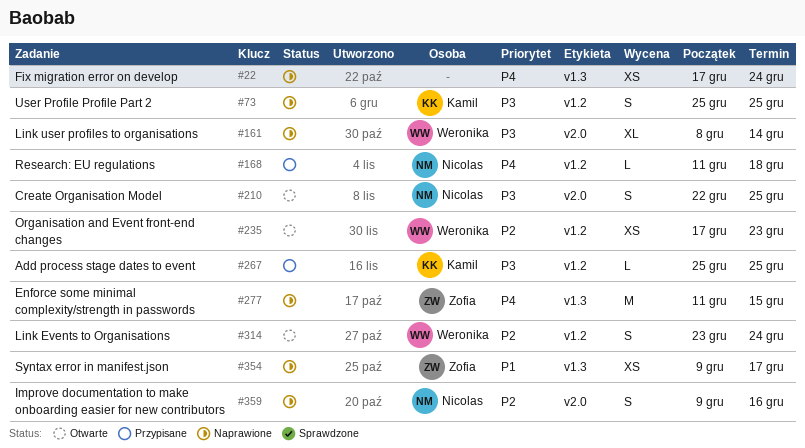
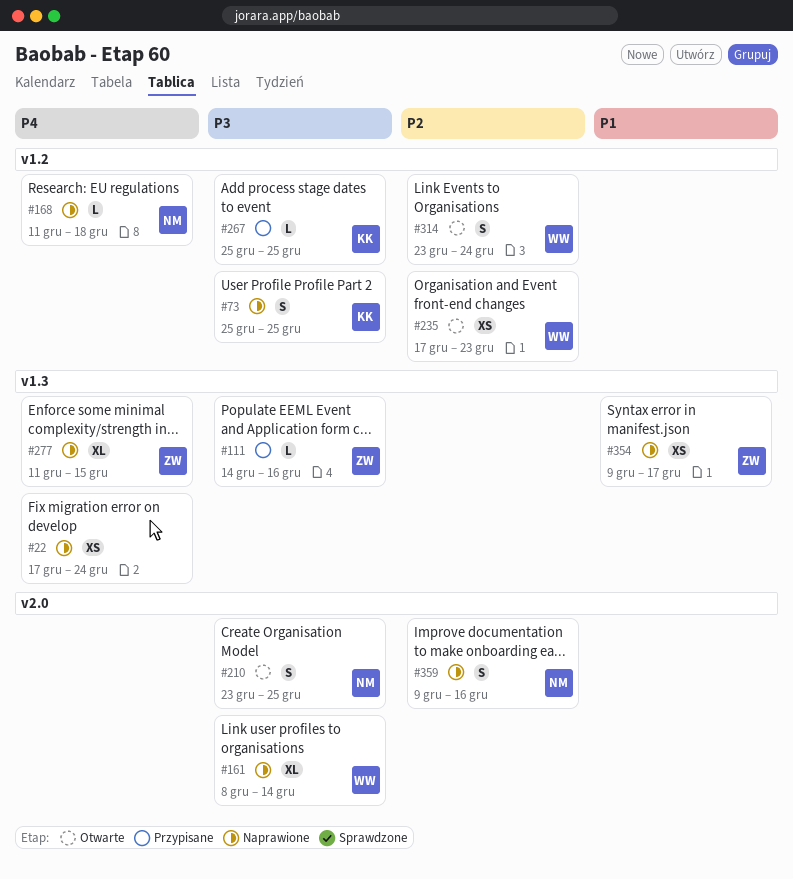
#111: none -> present
#168, status: Przypisane -> Naprawione
#210, start: Dec 22 -> Dec 23
#277, estimate: M -> XL

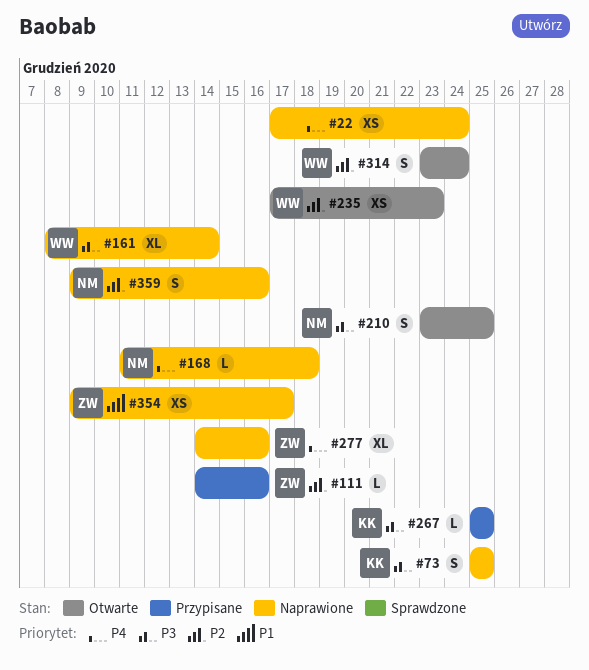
#111, priority: P3 -> P2
#277, start: Dec 11 -> Dec 14
#277, due: Dec 15 -> Dec 16

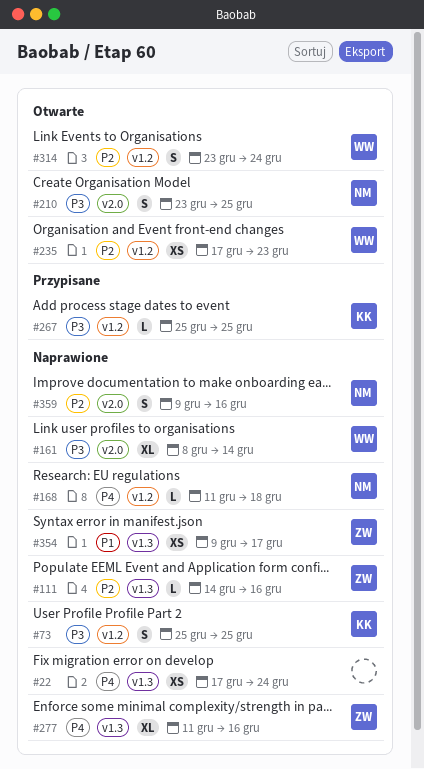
#111, status: Przypisane -> Naprawione
#277, start: Dec 14 -> Dec 11

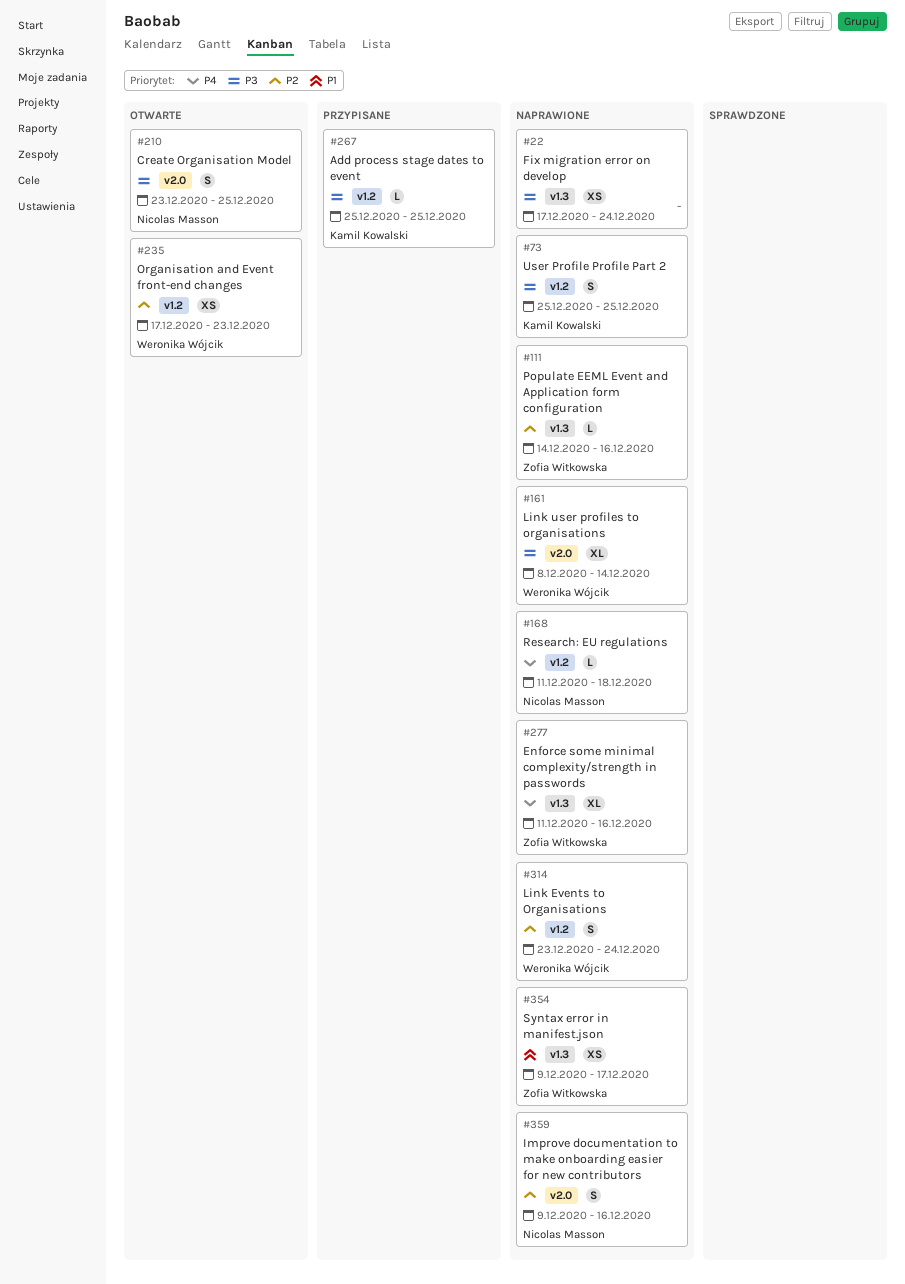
#22, priority: P4 -> P3
#314, status: Otwarte -> Naprawione

